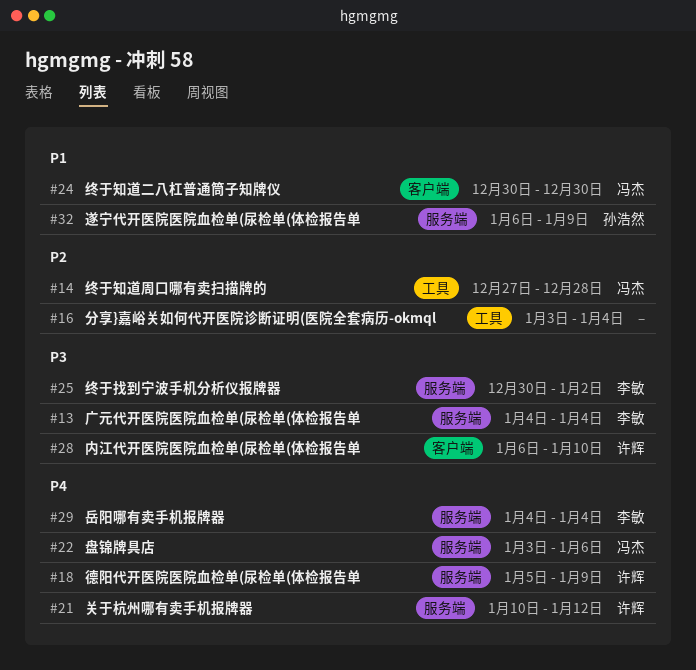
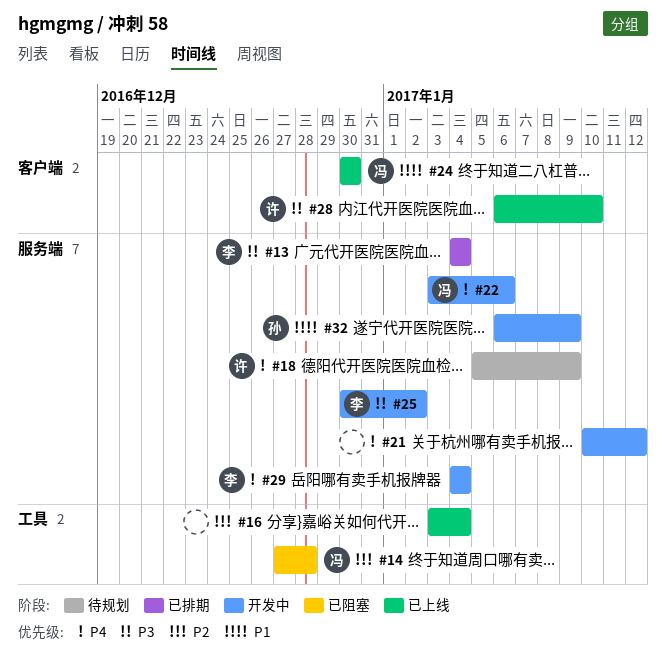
#21, owner: 许辉 -> none

